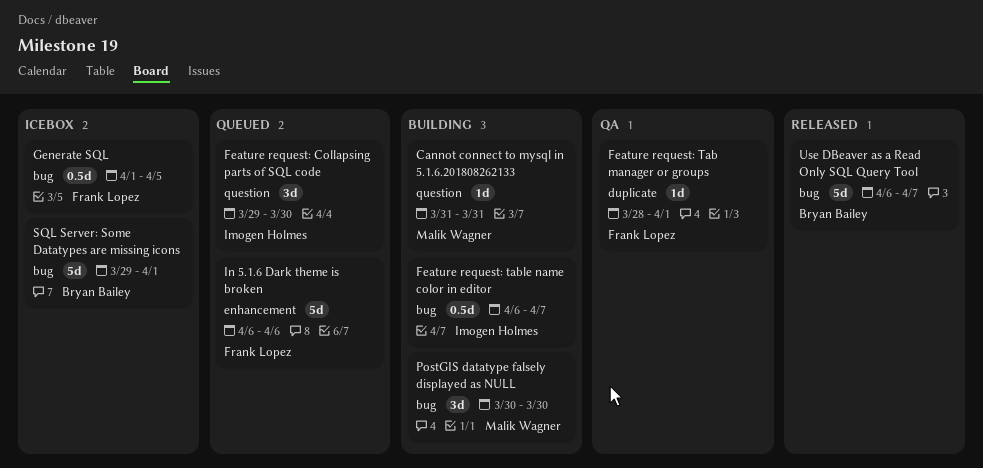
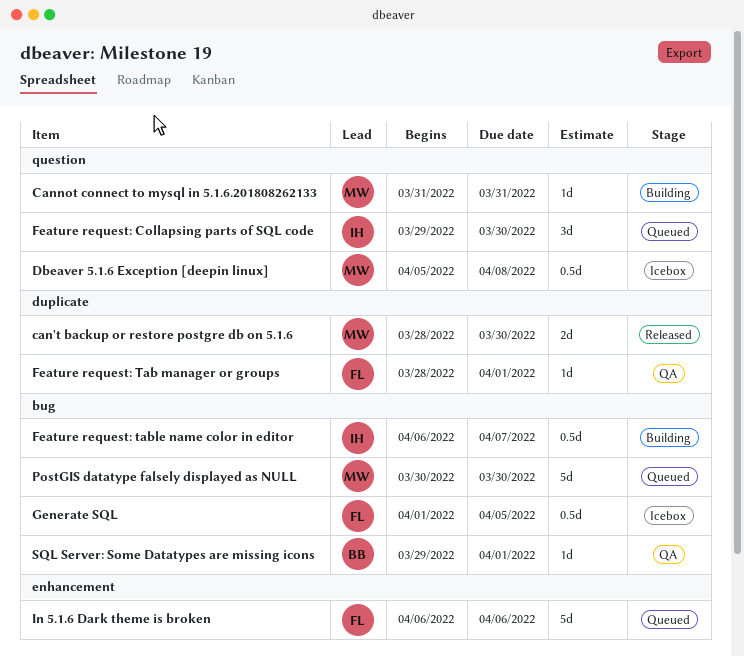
can't backup or restore postgre db on 5.1.6: none -> present
Dbeaver 5.1.6 Exception [deepin linux]: none -> present
PostGIS datatype falsely displayed as NULL, status: Building -> Queued
PostGIS datatype falsely displayed as NULL, estimate: 3d -> 5d
SQL Server: Some Datatypes are missing icons, status: Icebox -> QA
SQL Server: Some Datatypes are missing icons, estimate: 5d -> 1d
Use DBeaver as a Read Only SQL Query Tool: present -> none

